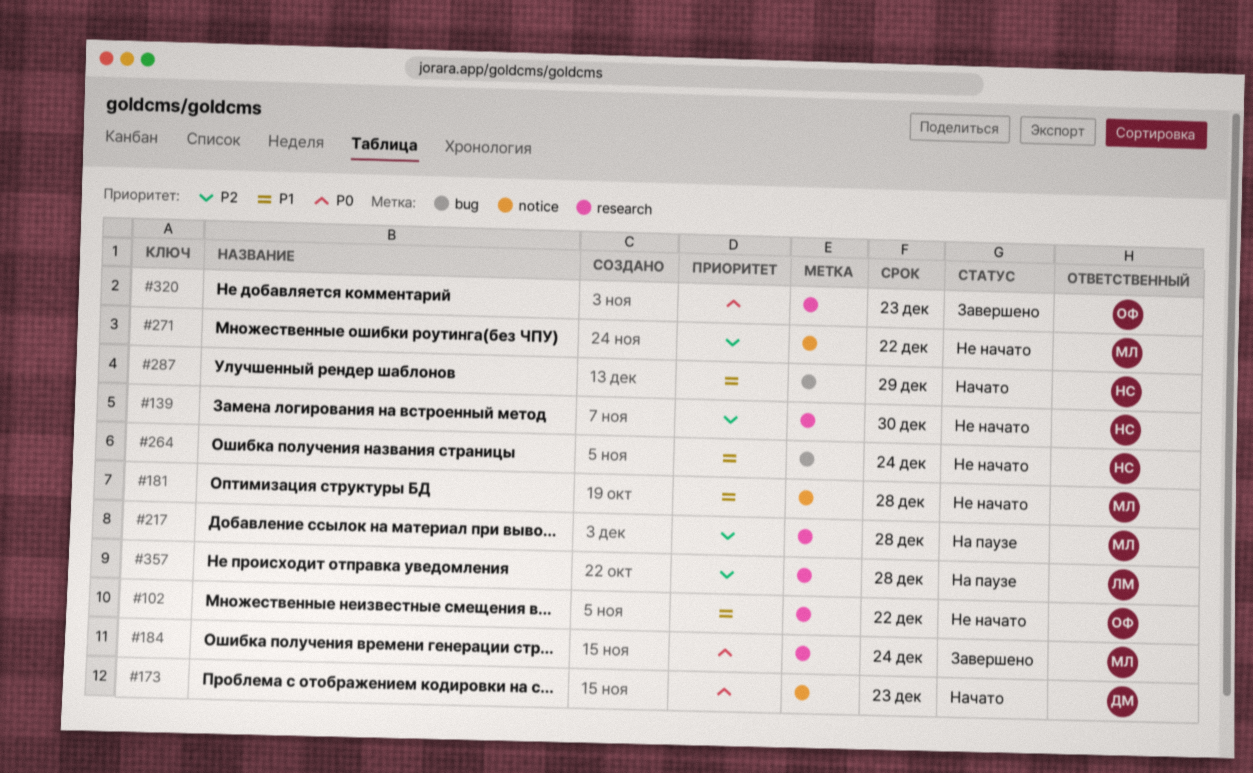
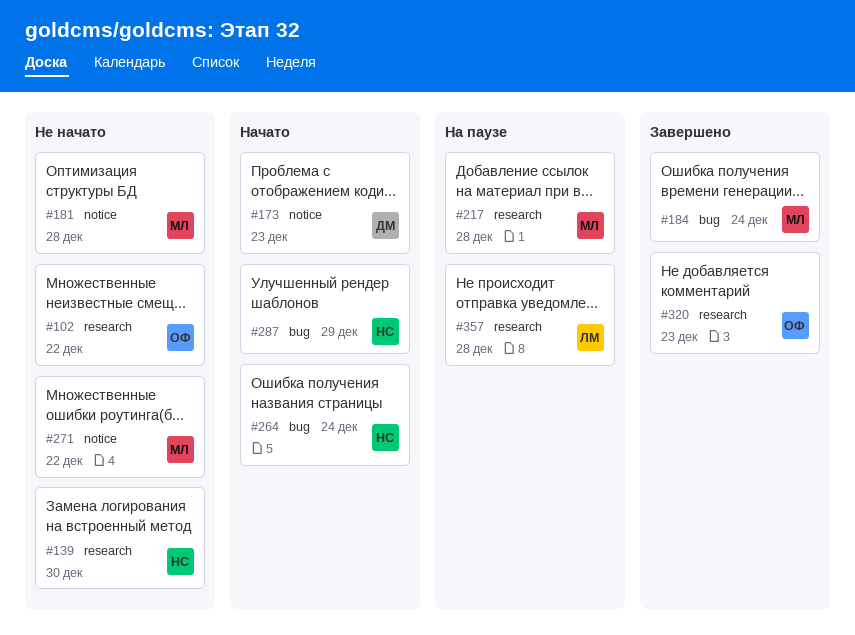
#184, label: research -> bug
#264, status: Не начато -> Начато

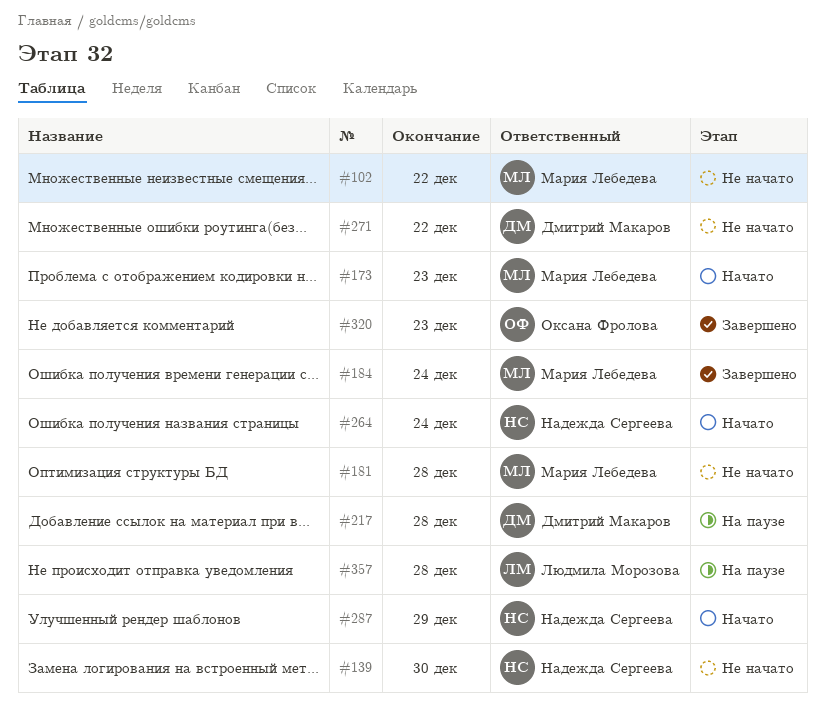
#102, owner: Оксана Фролова -> Мария Лебедева
#173, owner: Дмитрий Макаров -> Мария Лебедева
#217, owner: Мария Лебедева -> Дмитрий Макаров
#271, owner: Мария Лебедева -> Дмитрий Макаров

